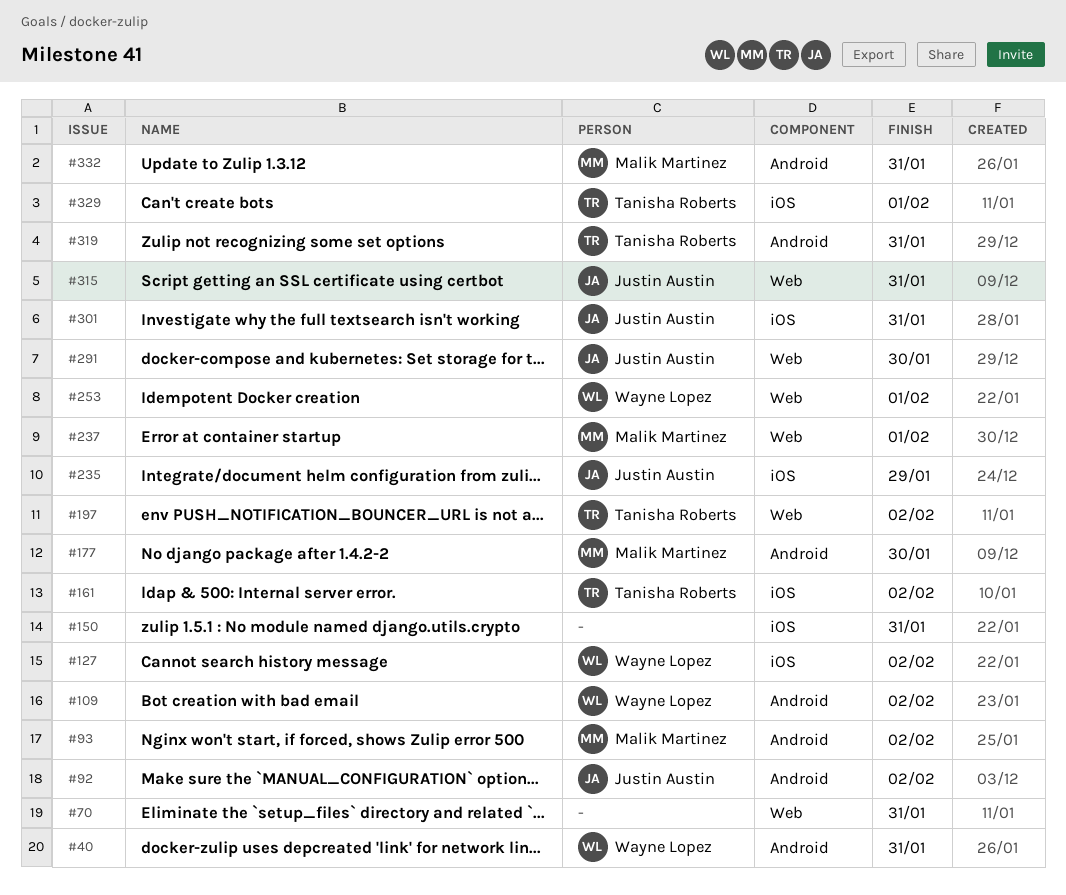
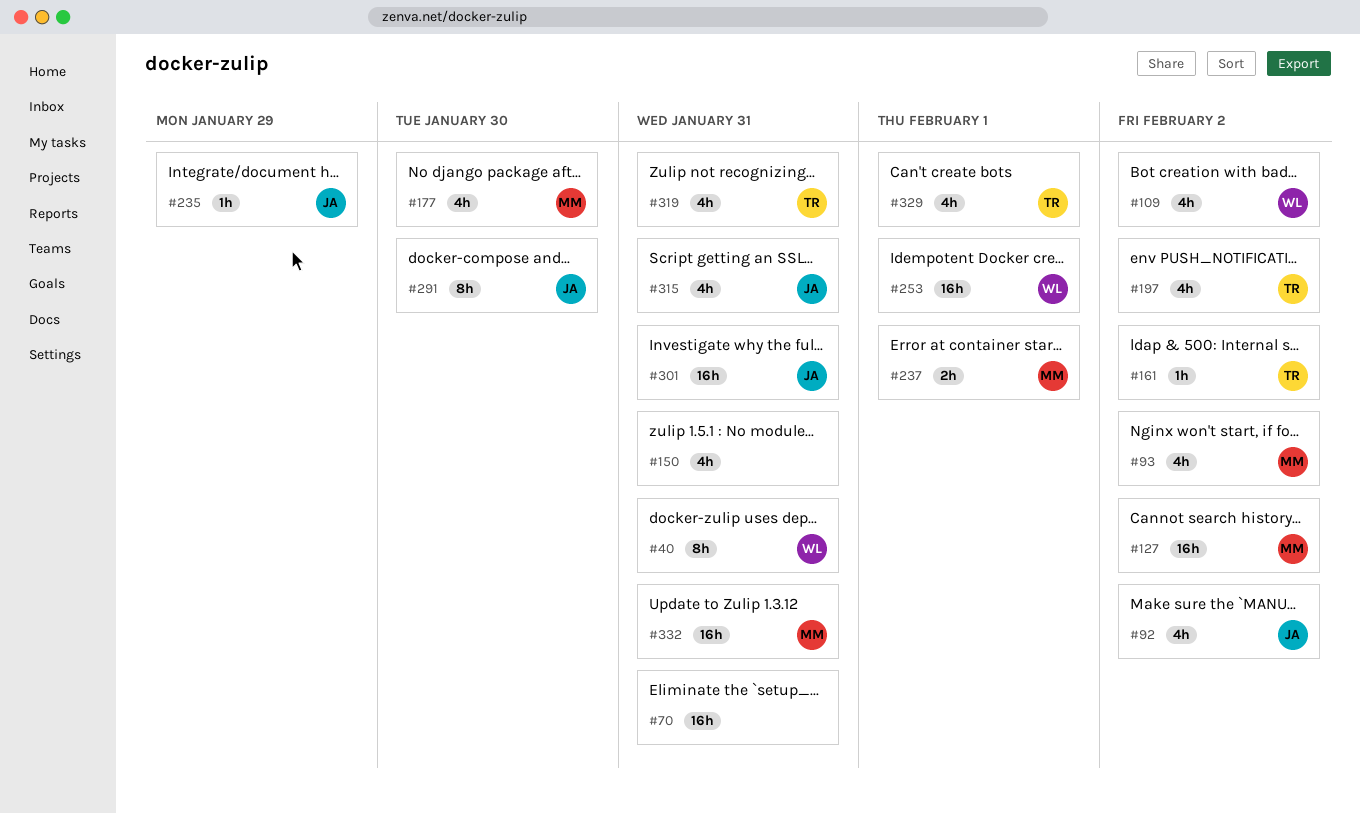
#127, owner: Wayne Lopez -> Malik Martinez

